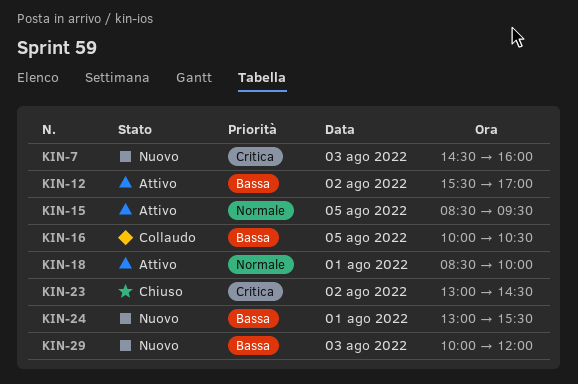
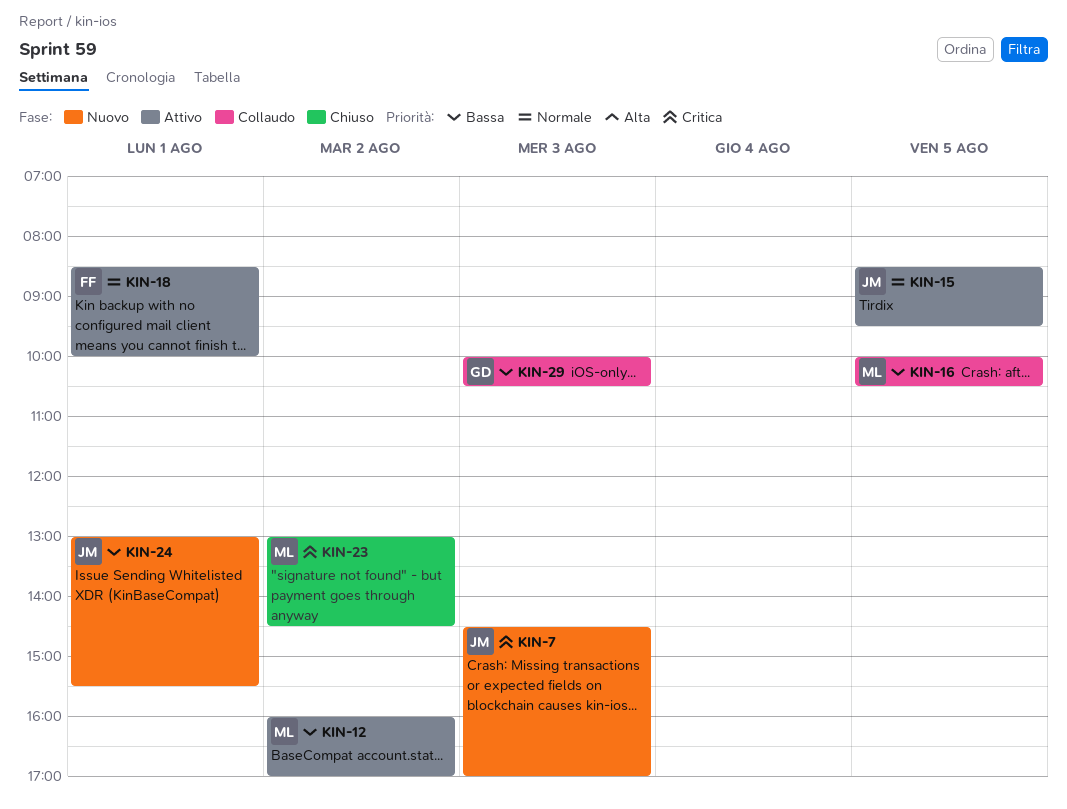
KIN-7, ends: 16:00 -> 17:00
KIN-12, begins: 15:30 -> 16:00
KIN-29, status: Nuovo -> Collaudo
KIN-29, ends: 12:00 -> 10:30

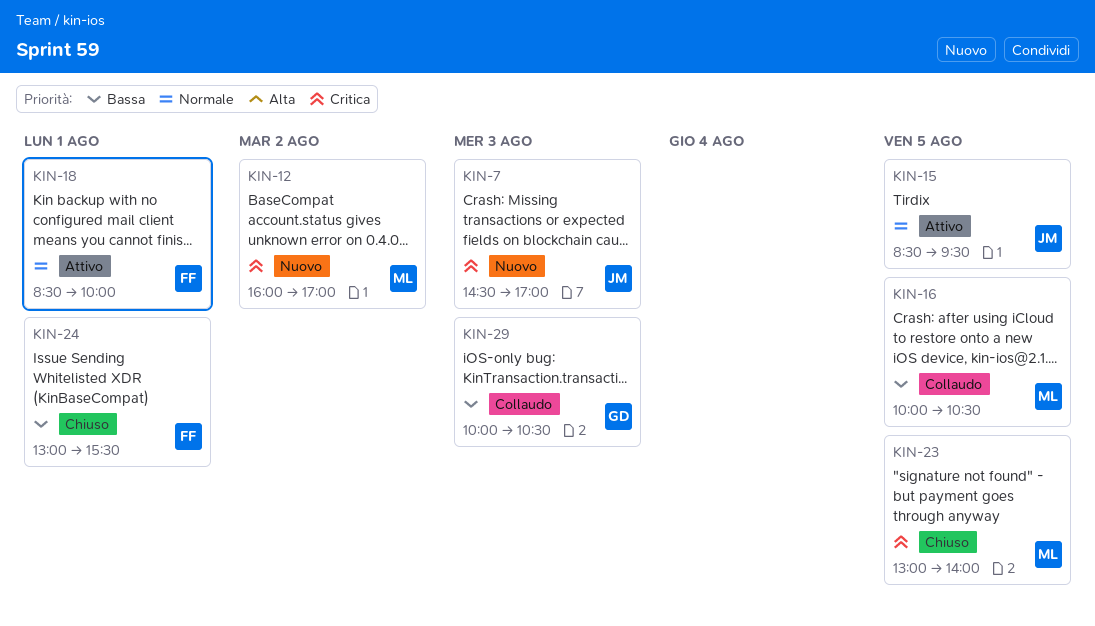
KIN-12, status: Attivo -> Nuovo
KIN-12, priority: Bassa -> Critica
KIN-23, day: Aug 2 -> Aug 5
KIN-23, ends: 14:30 -> 14:00
KIN-24, status: Nuovo -> Chiuso
KIN-24, owner: JM -> FF

